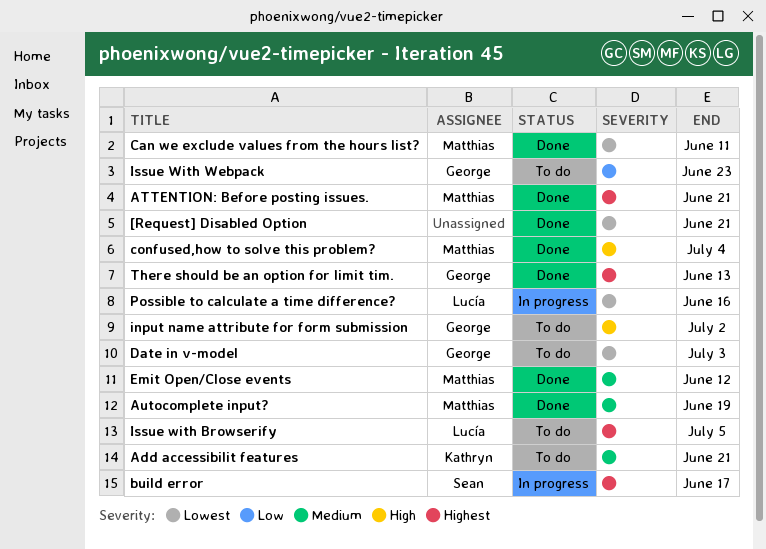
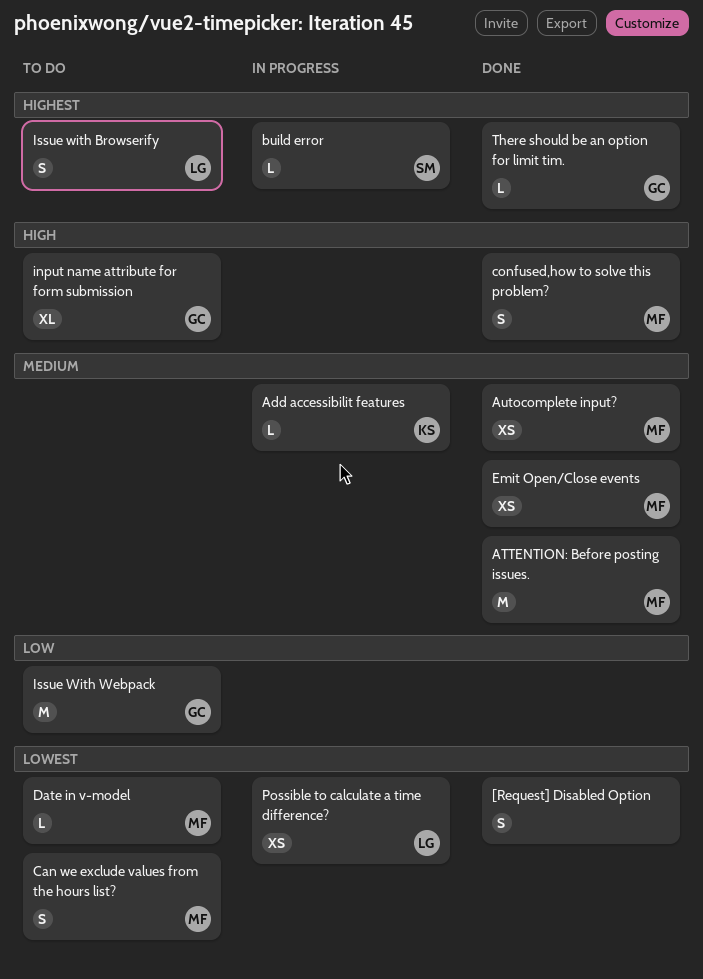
Add accessibilit features, status: To do -> In progress
ATTENTION: Before posting issues., priority: Highest -> Medium
Can we exclude values from the hours list?, status: Done -> To do
Date in v-model, owner: George -> Matthias

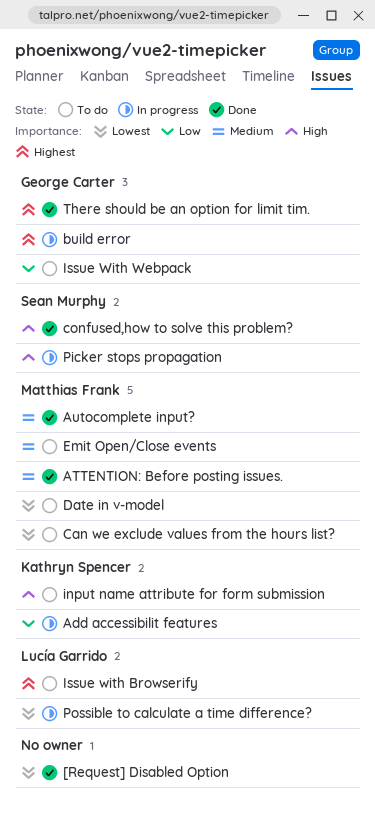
Add accessibilit features, priority: Medium -> Low
build error, owner: Sean Murphy -> George Carter
confused,how to solve this problem?, owner: Matthias Frank -> Sean Murphy
Emit Open/Close events, status: Done -> To do
input name attribute for form submission, owner: George Carter -> Kathryn Spencer
Picker stops propagation: none -> present

